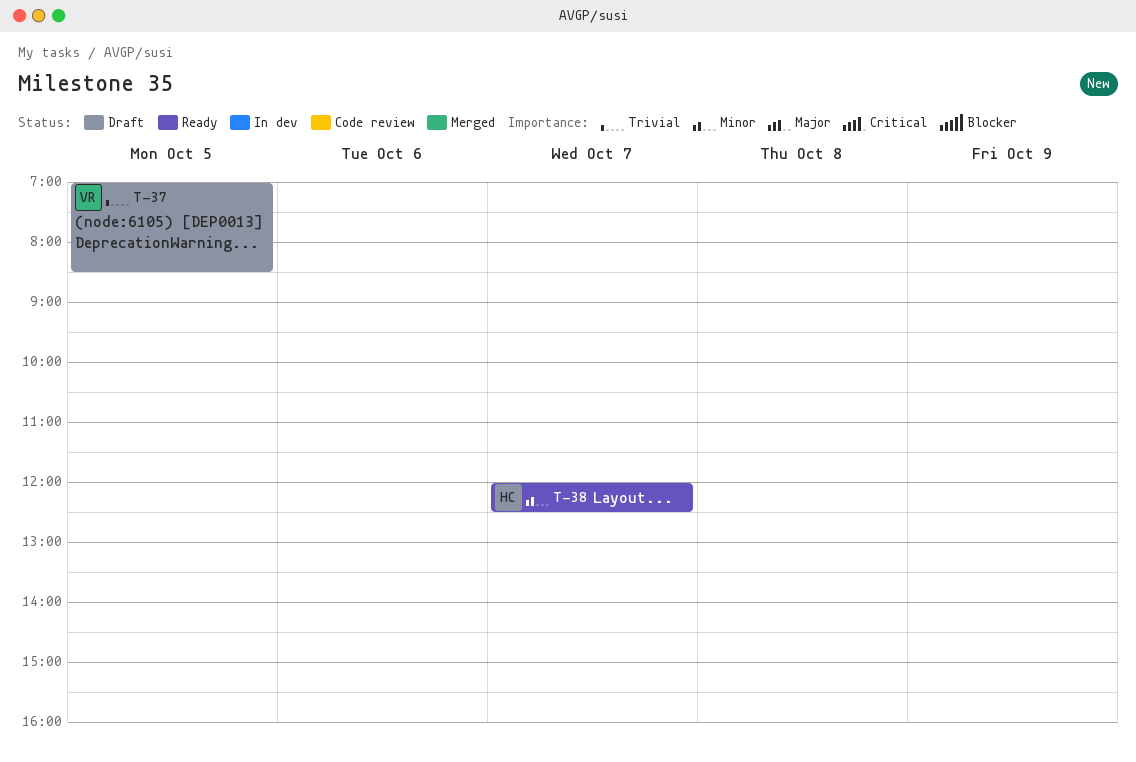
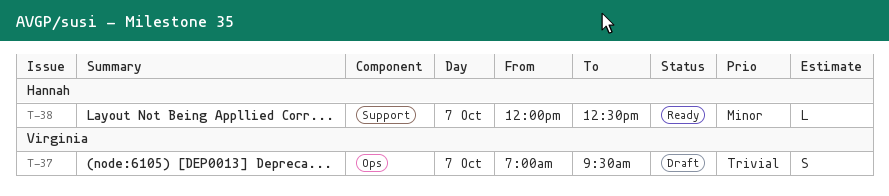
T-37, day: Oct 5 -> Oct 7
T-37, ends: 08:30 -> 09:30

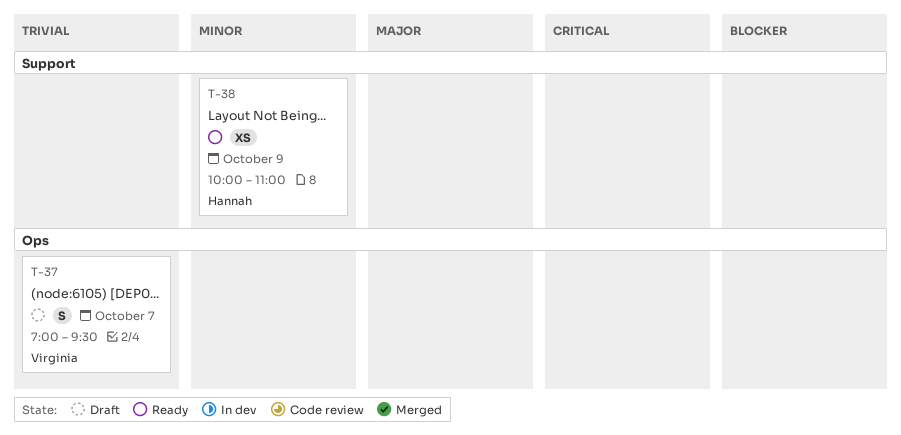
T-38, estimate: L -> XS
T-38, day: Oct 7 -> Oct 9
T-38, begins: 12:00 -> 10:00
T-38, ends: 12:30 -> 11:00

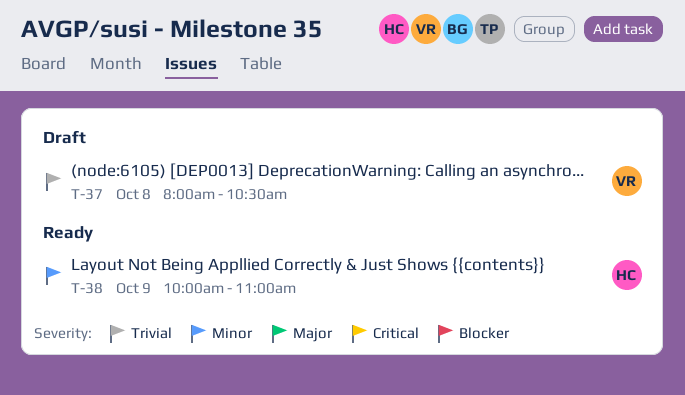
T-37, day: Oct 7 -> Oct 8
T-37, begins: 07:00 -> 08:00
T-37, ends: 09:30 -> 10:30

